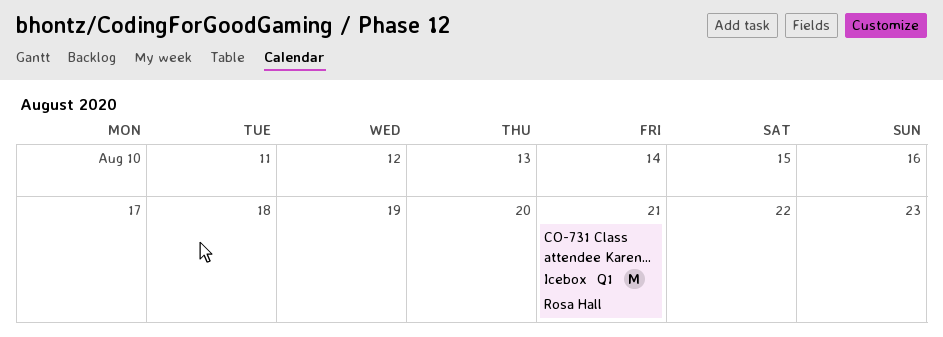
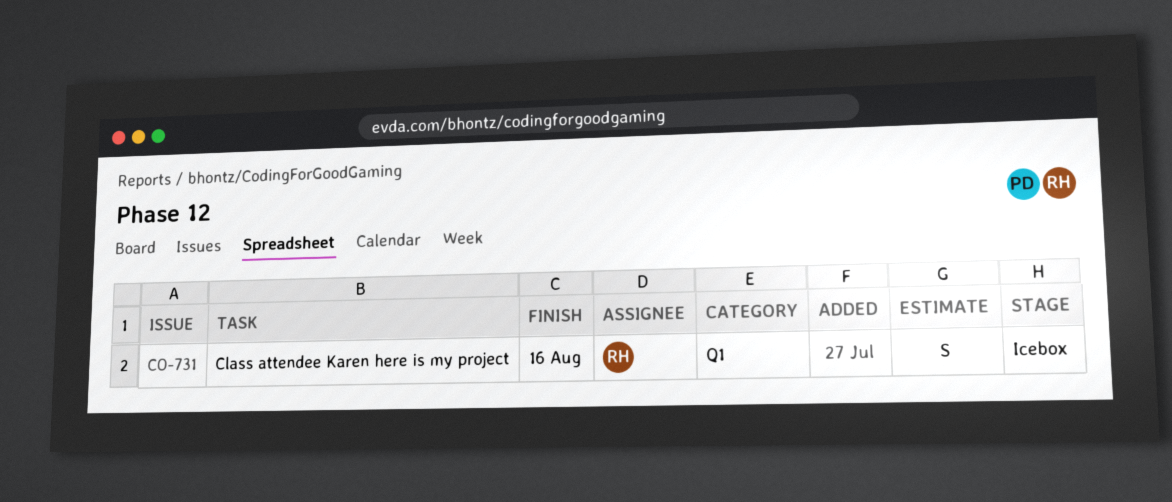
CO-731, estimate: M -> S
CO-731, due: Aug 21 -> Aug 16

